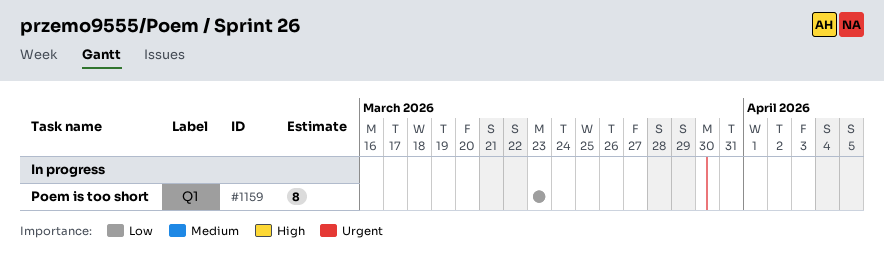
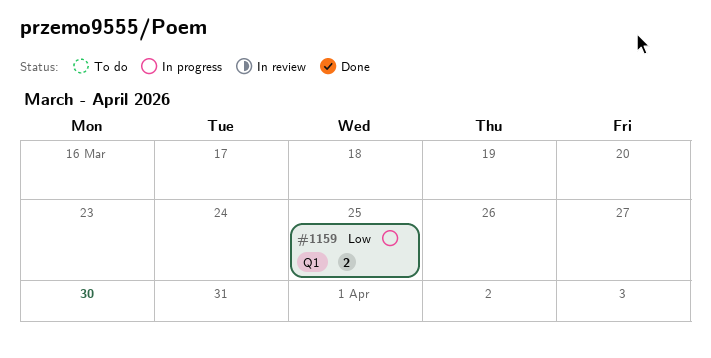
#1159, estimate: 8 -> 2
#1159, due: Mar 23 -> Mar 25

